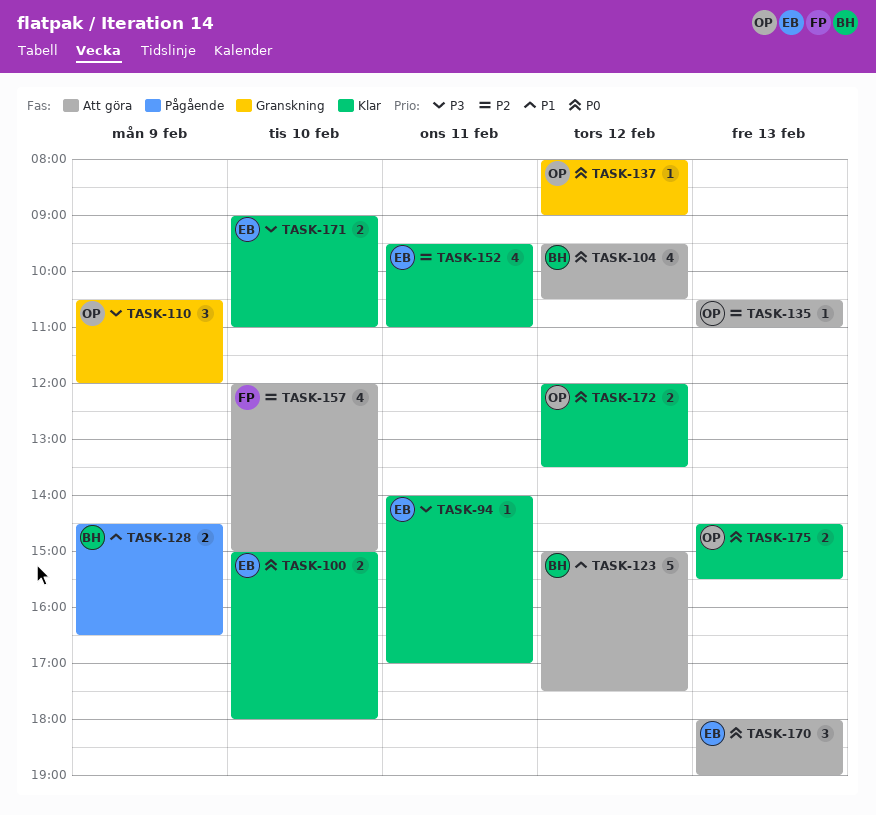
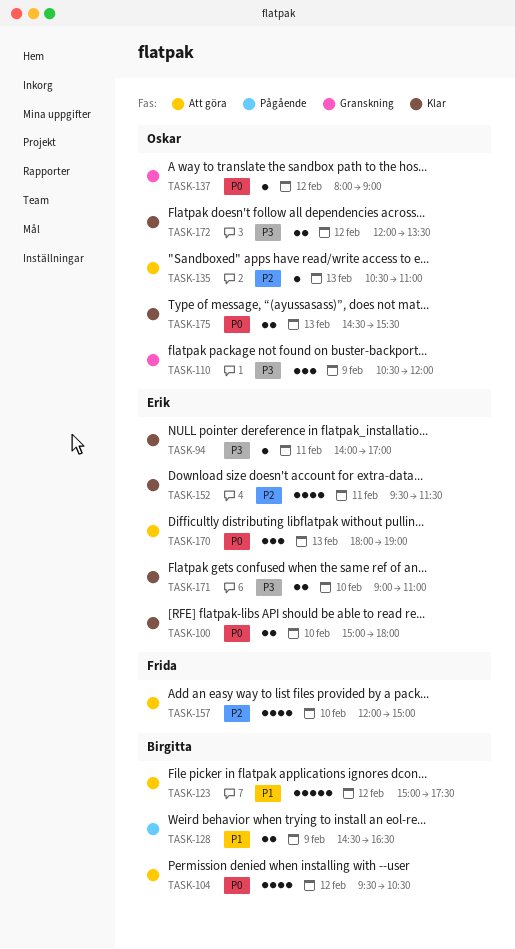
TASK-152, ends: 11:00 -> 11:30
TASK-172, priority: P0 -> P3

